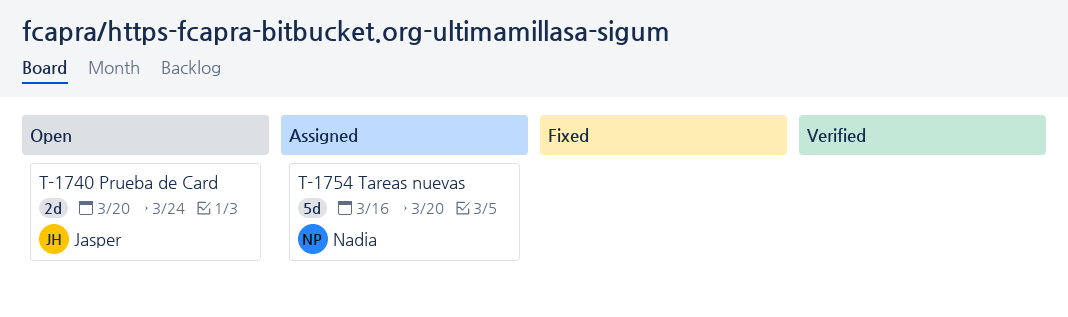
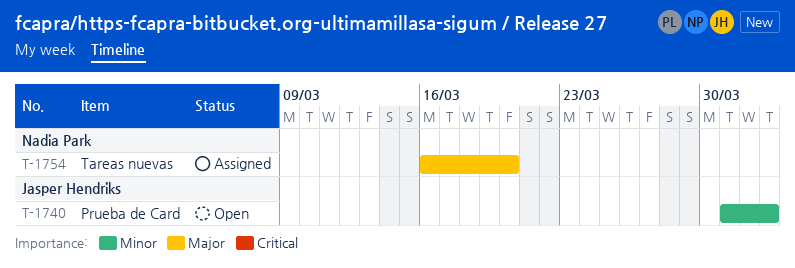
T-1740, start: Mar 20 -> Mar 31
T-1740, due: Mar 24 -> Apr 2

